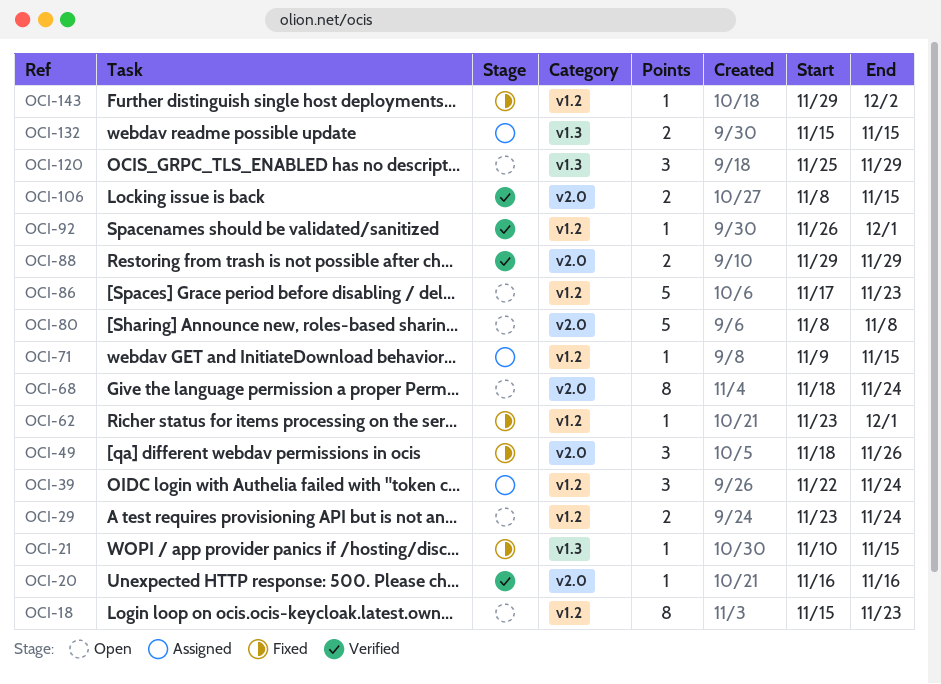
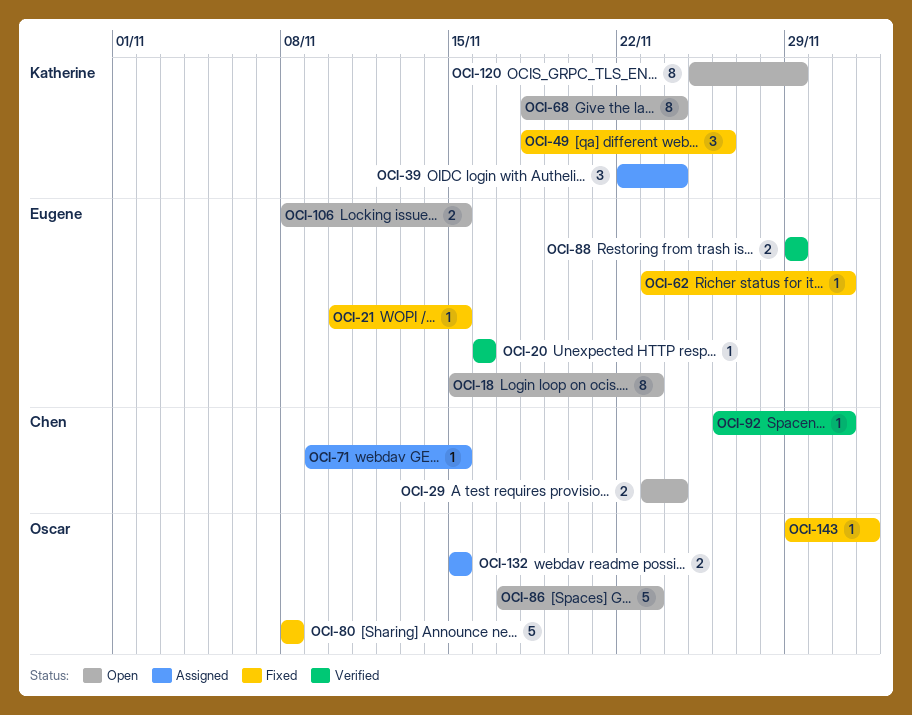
OCI-80, status: Open -> Fixed
OCI-106, status: Verified -> Open
OCI-120, estimate: 3 -> 8

